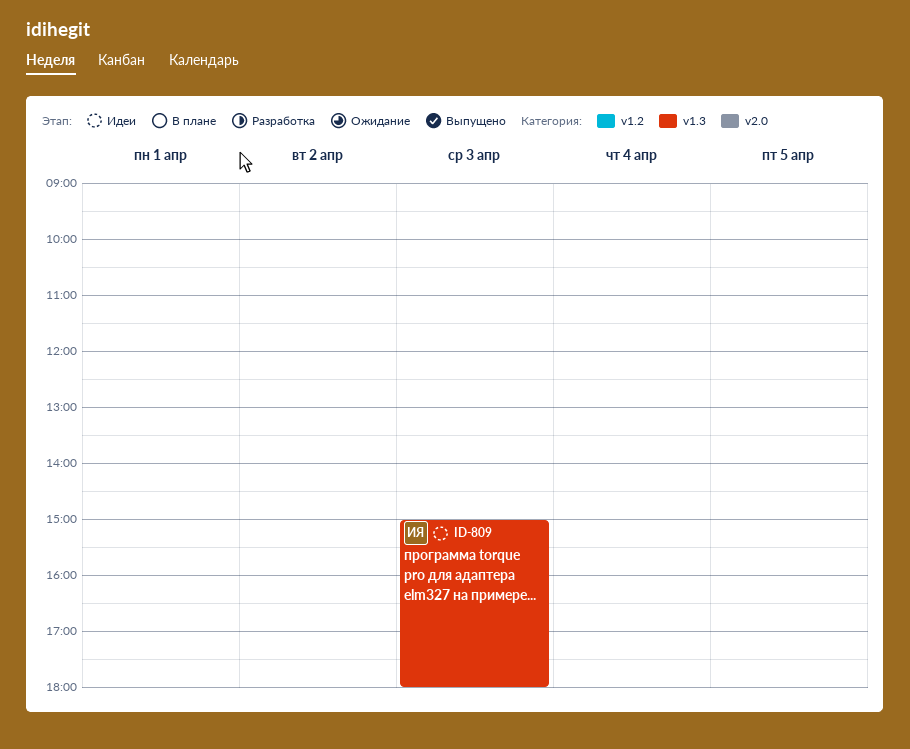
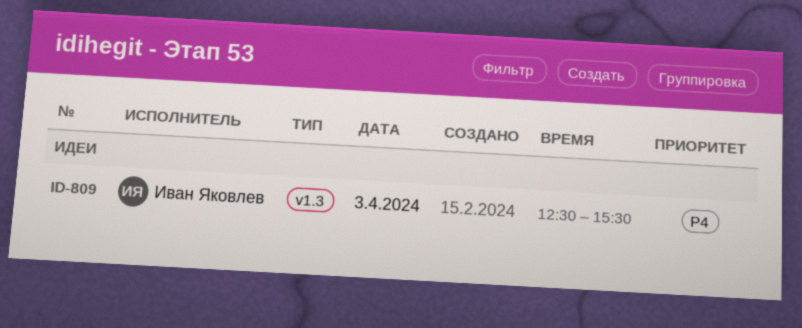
ID-809, begins: 15:00 -> 12:30
ID-809, ends: 18:00 -> 15:30

